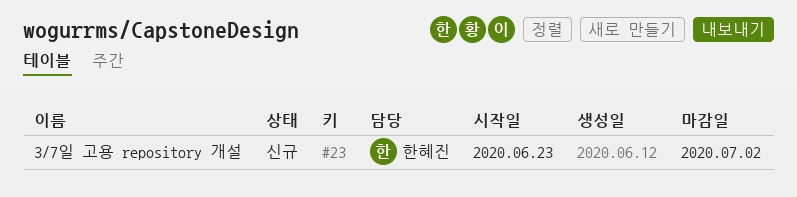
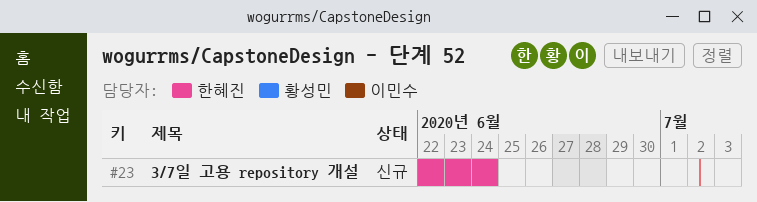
#23, start: Jun 23 -> Jun 22
#23, due: Jul 2 -> Jun 24

